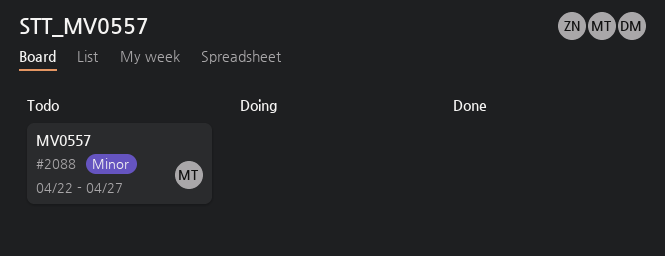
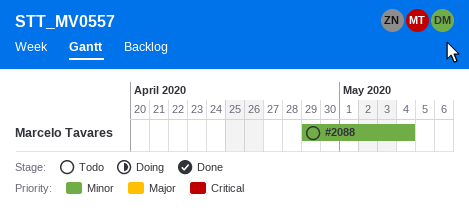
#2088, start: Apr 22 -> Apr 29
#2088, due: Apr 27 -> May 4

